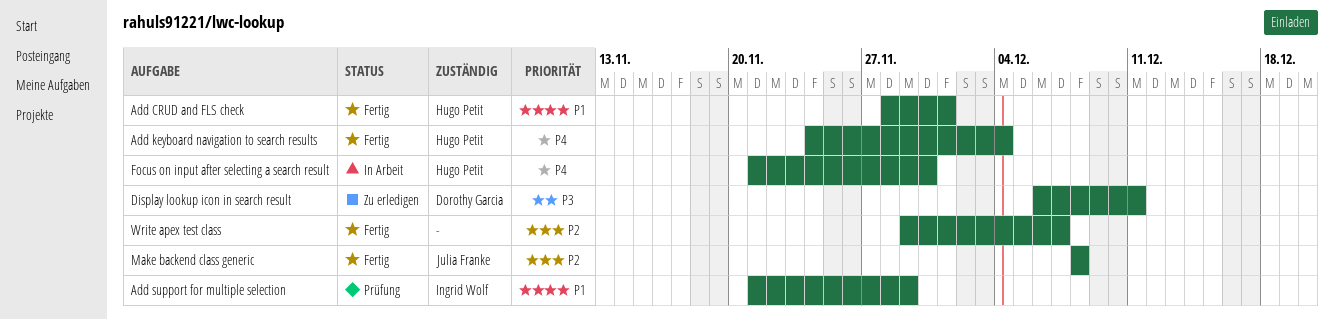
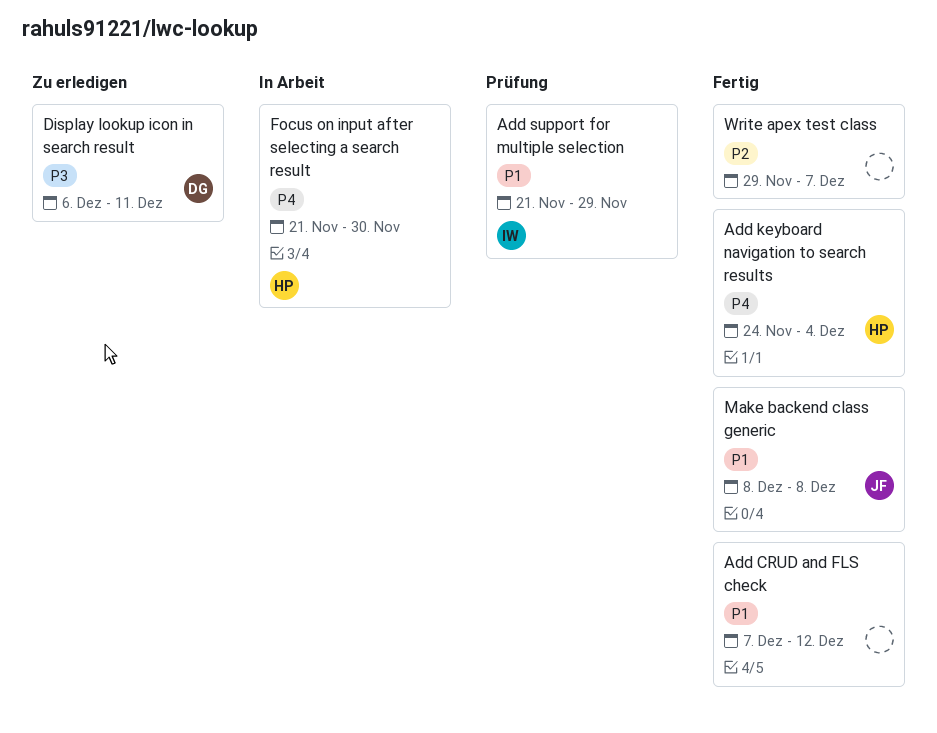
Add CRUD and FLS check, owner: Hugo Petit -> none
Add CRUD and FLS check, start: Nov 28 -> Dec 7
Add CRUD and FLS check, due: Dec 1 -> Dec 12
Make backend class generic, priority: P2 -> P1

